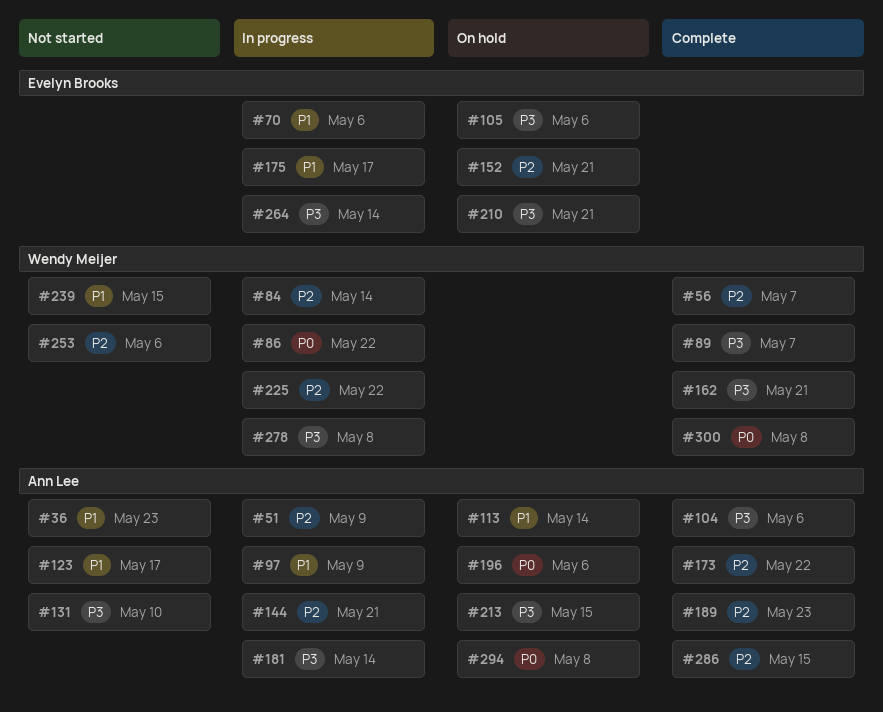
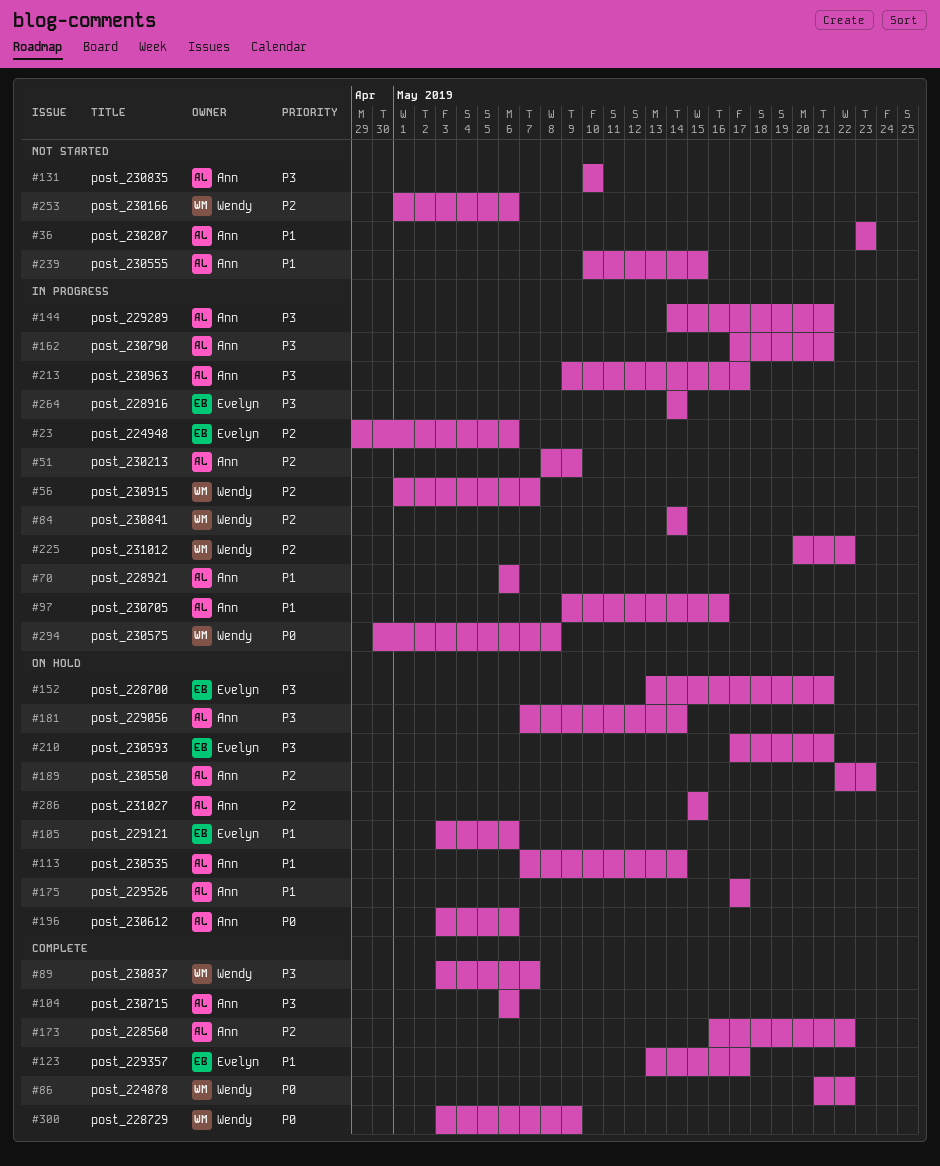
#23: none -> present
#56, status: Complete -> In progress
#70, owner: Evelyn Brooks -> Ann Lee
#86, status: In progress -> Complete
#97, due: May 9 -> May 16
#105, priority: P3 -> P1
#123, status: Not started -> Complete
#123, owner: Ann Lee -> Evelyn Brooks
#144, priority: P2 -> P3
#152, priority: P2 -> P3
#162, status: Complete -> In progress
#162, owner: Wendy Meijer -> Ann Lee
#175, status: In progress -> On hold
#175, owner: Evelyn Brooks -> Ann Lee
#181, status: In progress -> On hold
#189, status: Complete -> On hold
#213, status: On hold -> In progress
#213, due: May 15 -> May 17
#239, owner: Wendy Meijer -> Ann Lee
#278: present -> none
#286, status: Complete -> On hold
#294, status: On hold -> In progress
#294, owner: Ann Lee -> Wendy Meijer
#300, due: May 8 -> May 9

